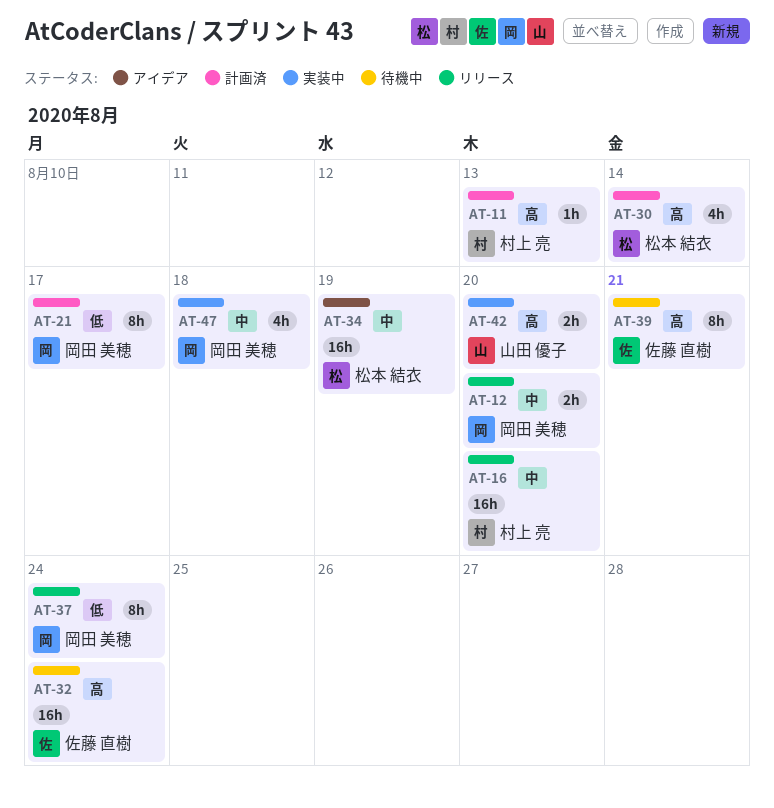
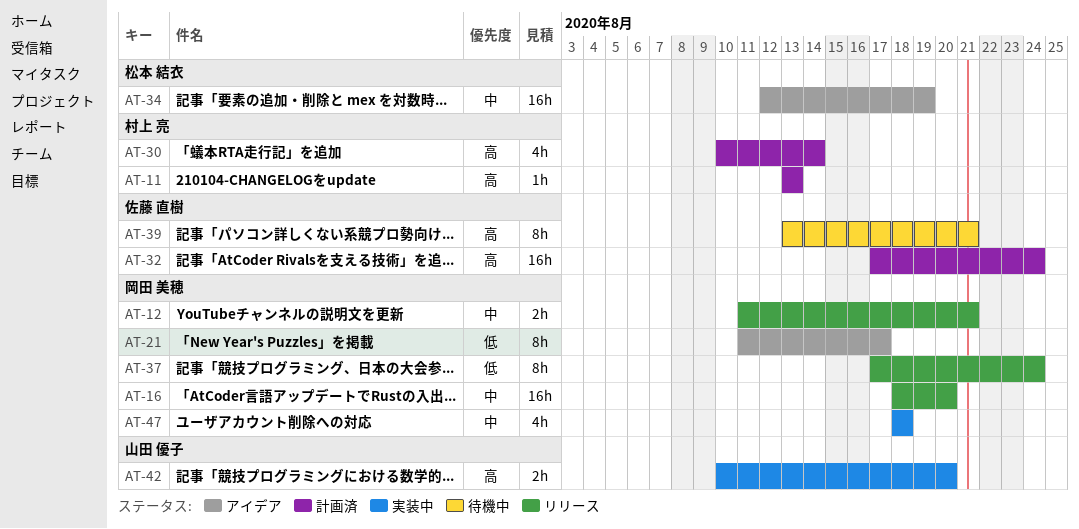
AT-12, due: Aug 20 -> Aug 21
AT-16, owner: 村上 亮 -> 岡田 美穂
AT-21, status: 計画済 -> アイデア
AT-30, owner: 松本 結衣 -> 村上 亮
AT-32, status: 待機中 -> 計画済

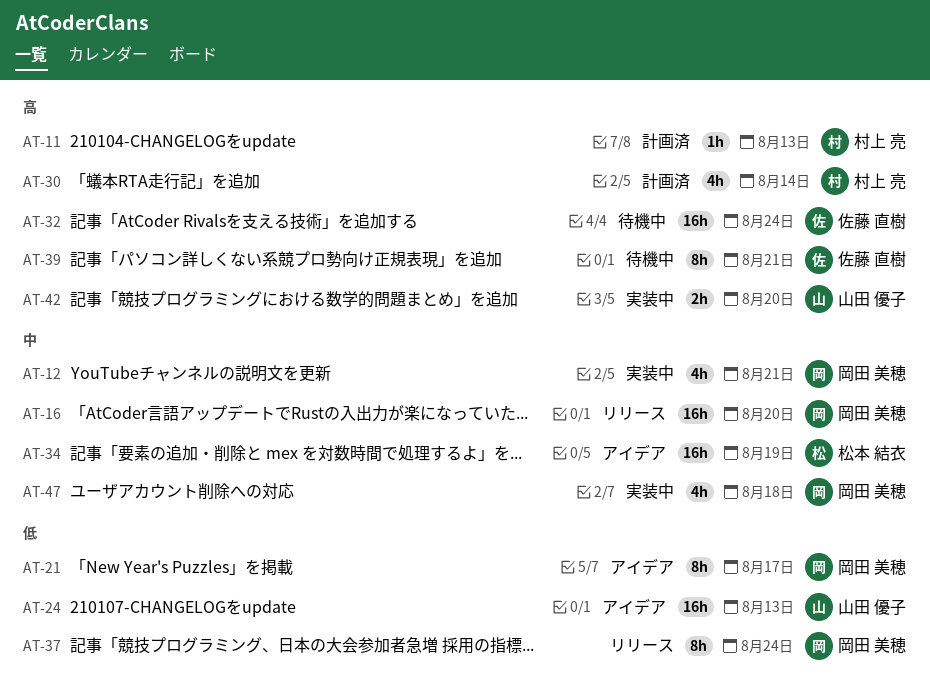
AT-12, status: リリース -> 実装中
AT-12, estimate: 2h -> 4h
AT-24: none -> present
AT-32, status: 計画済 -> 待機中

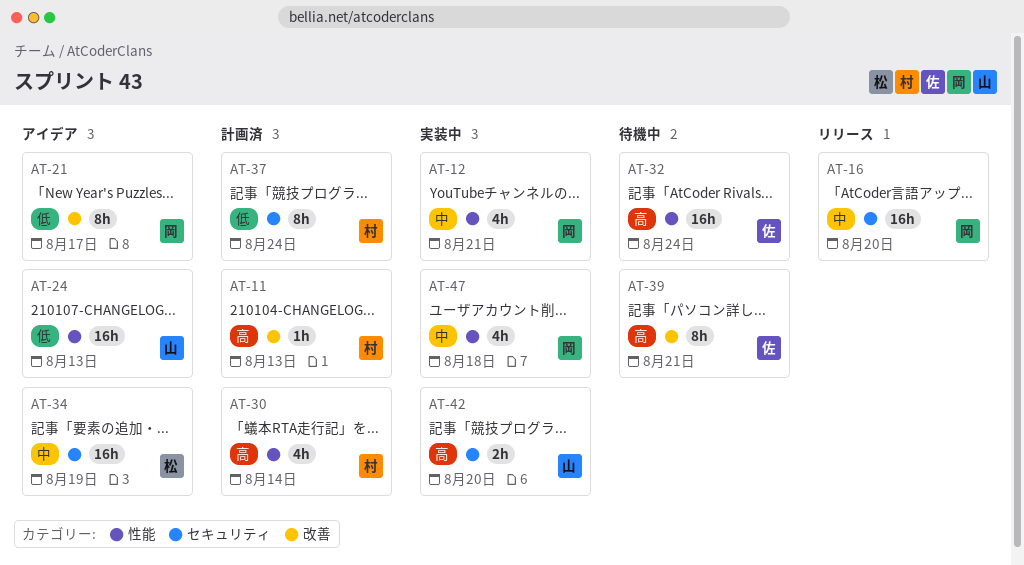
AT-37, status: リリース -> 計画済
AT-37, owner: 岡田 美穂 -> 村上 亮

